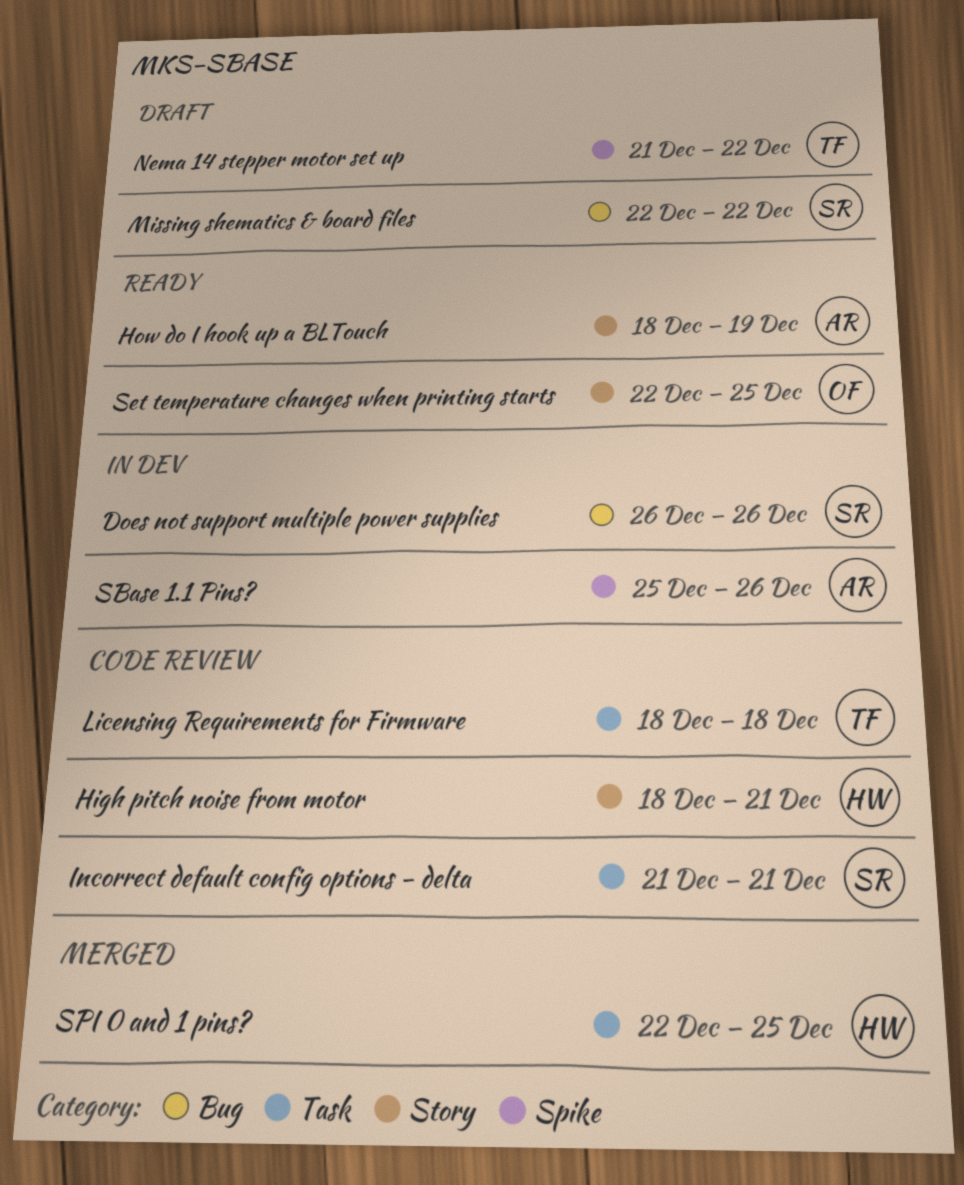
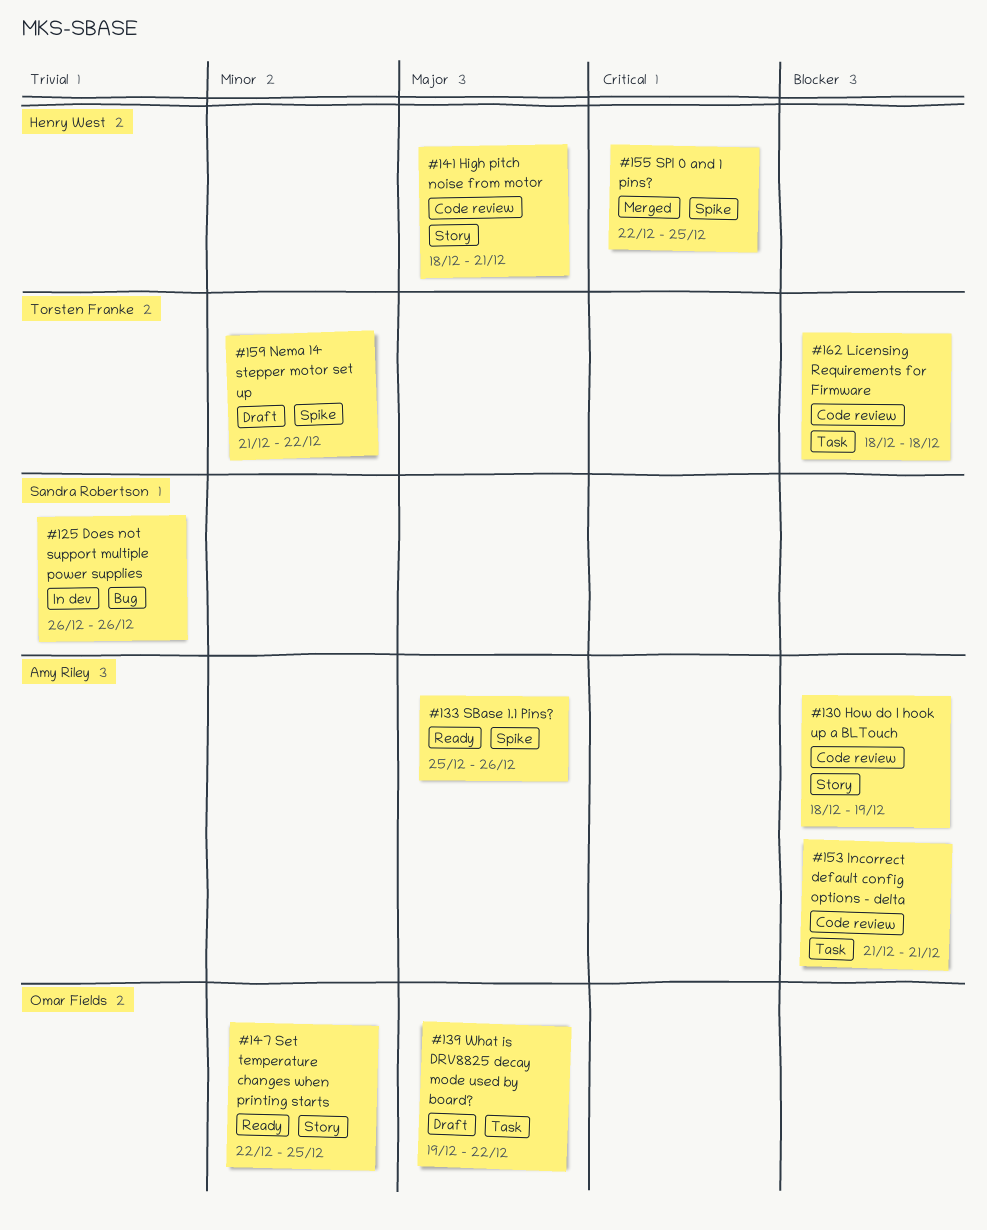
How do I hook up a BLTouch, status: Ready -> Code review
Incorrect default config options - delta, owner: Sandra Robertson -> Amy Riley
Missing shematics & board files: present -> none
SBase 1.1 Pins?, status: In dev -> Ready
SPI 0 and 1 pins?, label: Task -> Spike
What is DRV8825 decay mode used by board?: none -> present

